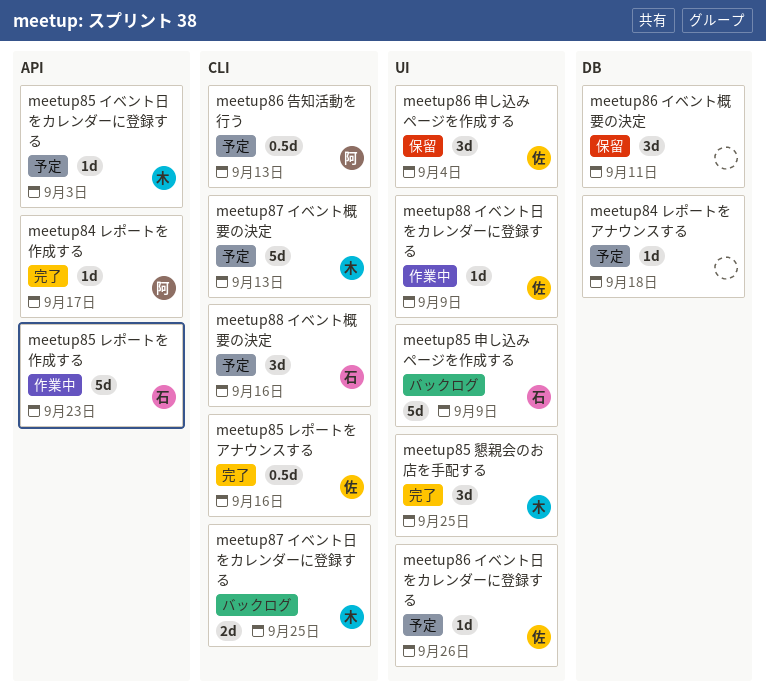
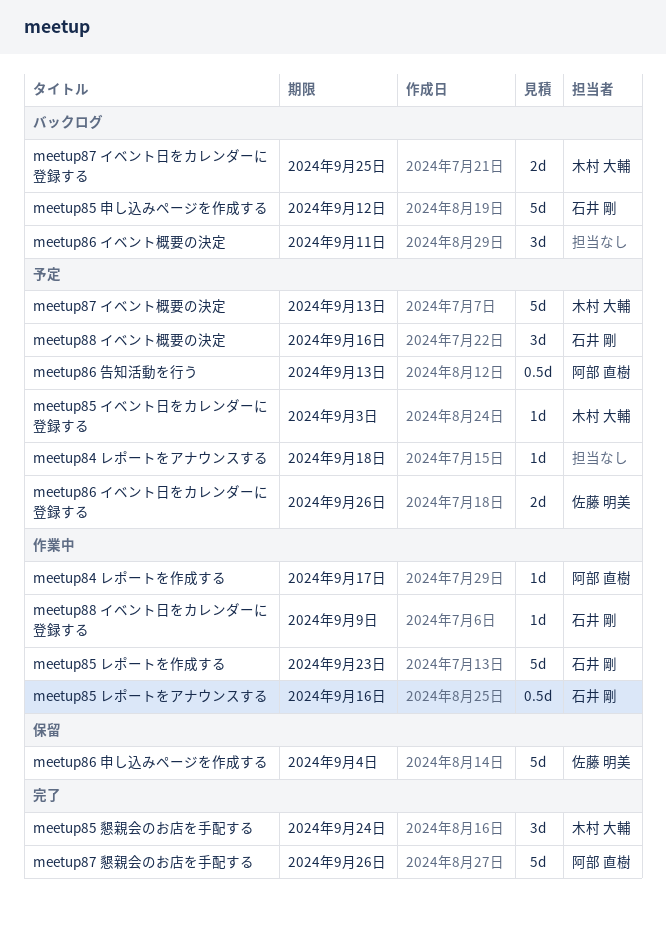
meetup84 レポートを作成する, status: 完了 -> 作業中
meetup85 レポートをアナウンスする, status: 完了 -> 作業中
meetup85 レポートをアナウンスする, owner: 佐藤 明美 -> 石井 剛
meetup85 懇親会のお店を手配する, due: Sep 25 -> Sep 24
meetup85 申し込みページを作成する, due: Sep 9 -> Sep 12
meetup86 イベント日をカレンダーに登録する, estimate: 1d -> 2d
meetup86 イベント概要の決定, status: 保留 -> バックログ
meetup86 申し込みページを作成する, estimate: 3d -> 5d
meetup87 懇親会のお店を手配する: none -> present
meetup88 イベント日をカレンダーに登録する, owner: 佐藤 明美 -> 石井 剛

